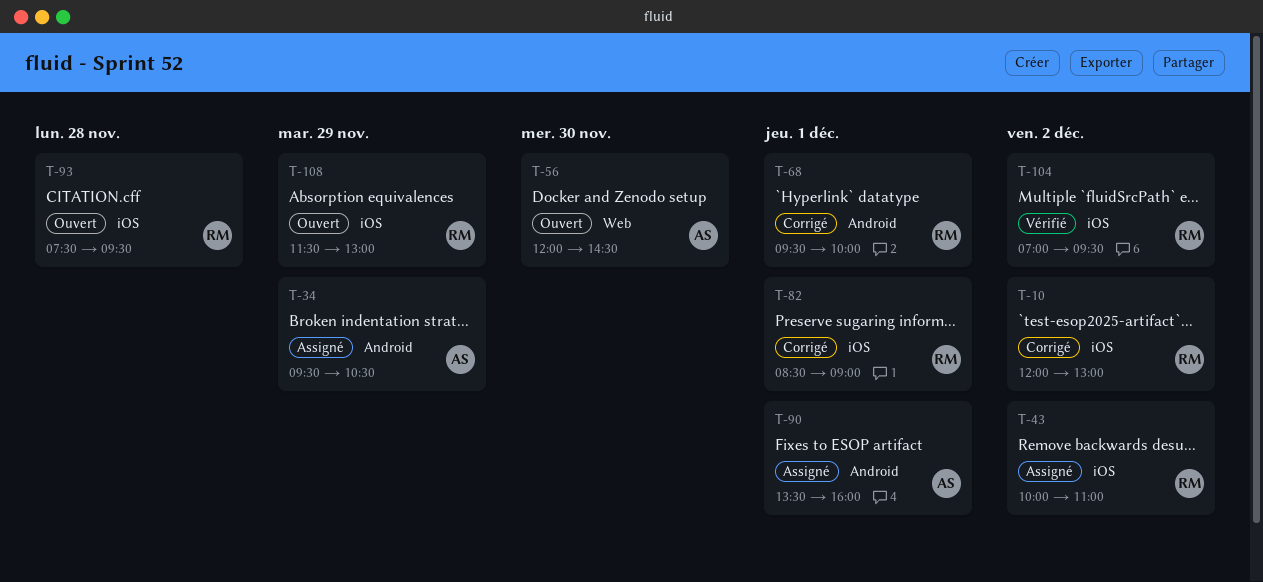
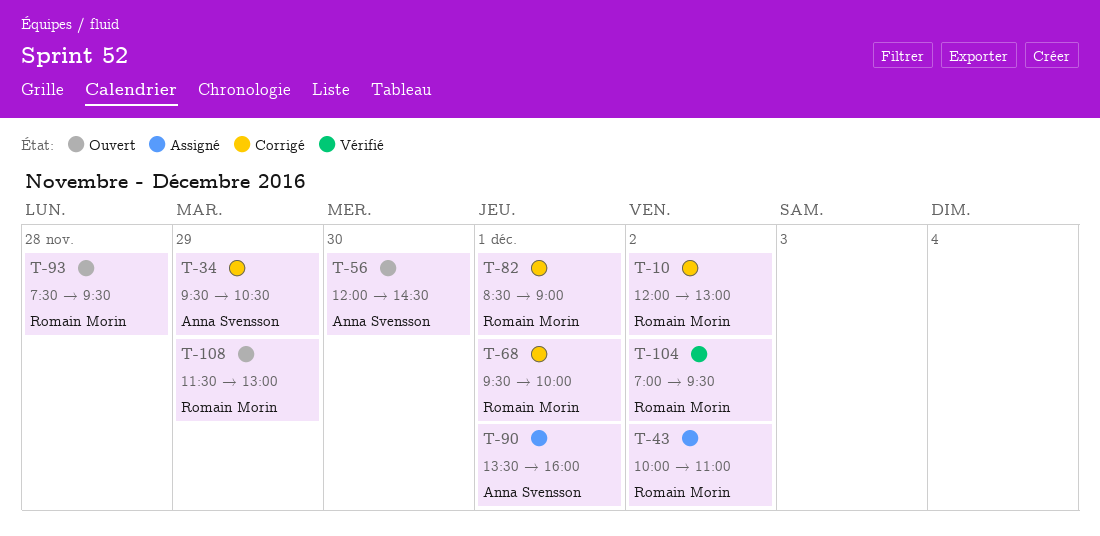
T-34, status: Assigné -> Corrigé

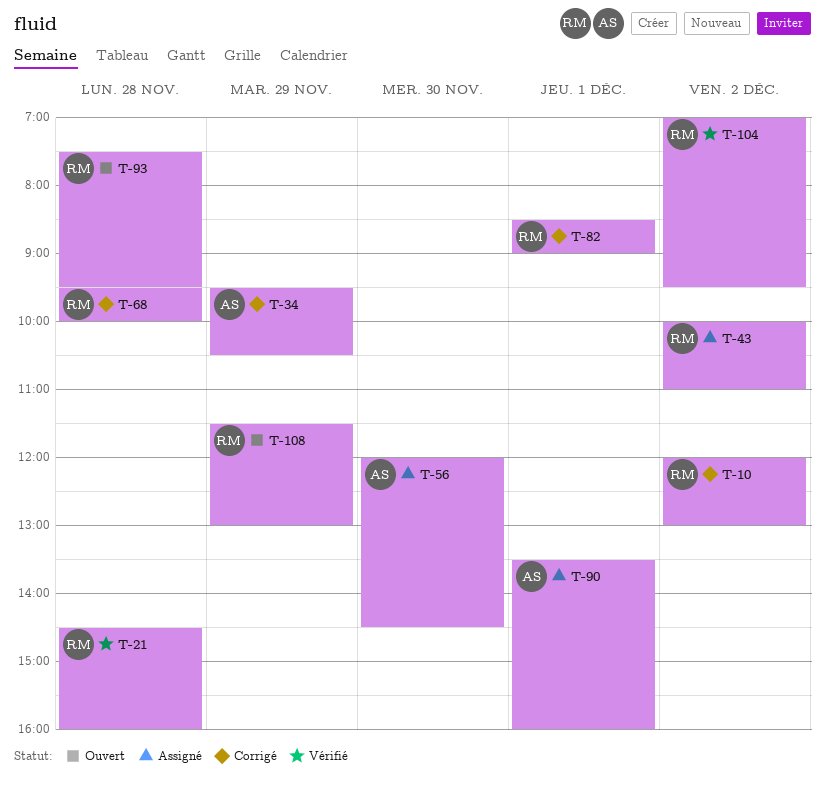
T-21: none -> present
T-56, status: Ouvert -> Assigné
T-68, day: Dec 1 -> Nov 28

